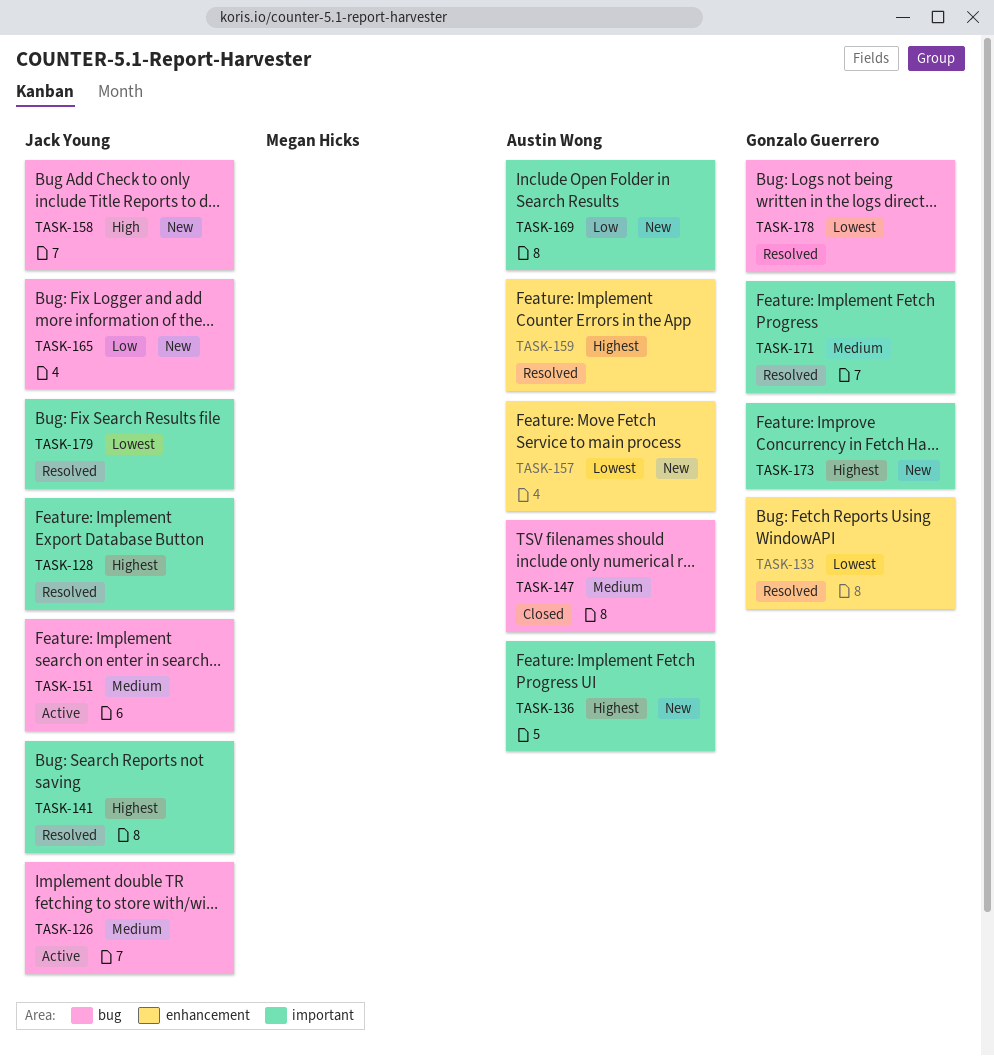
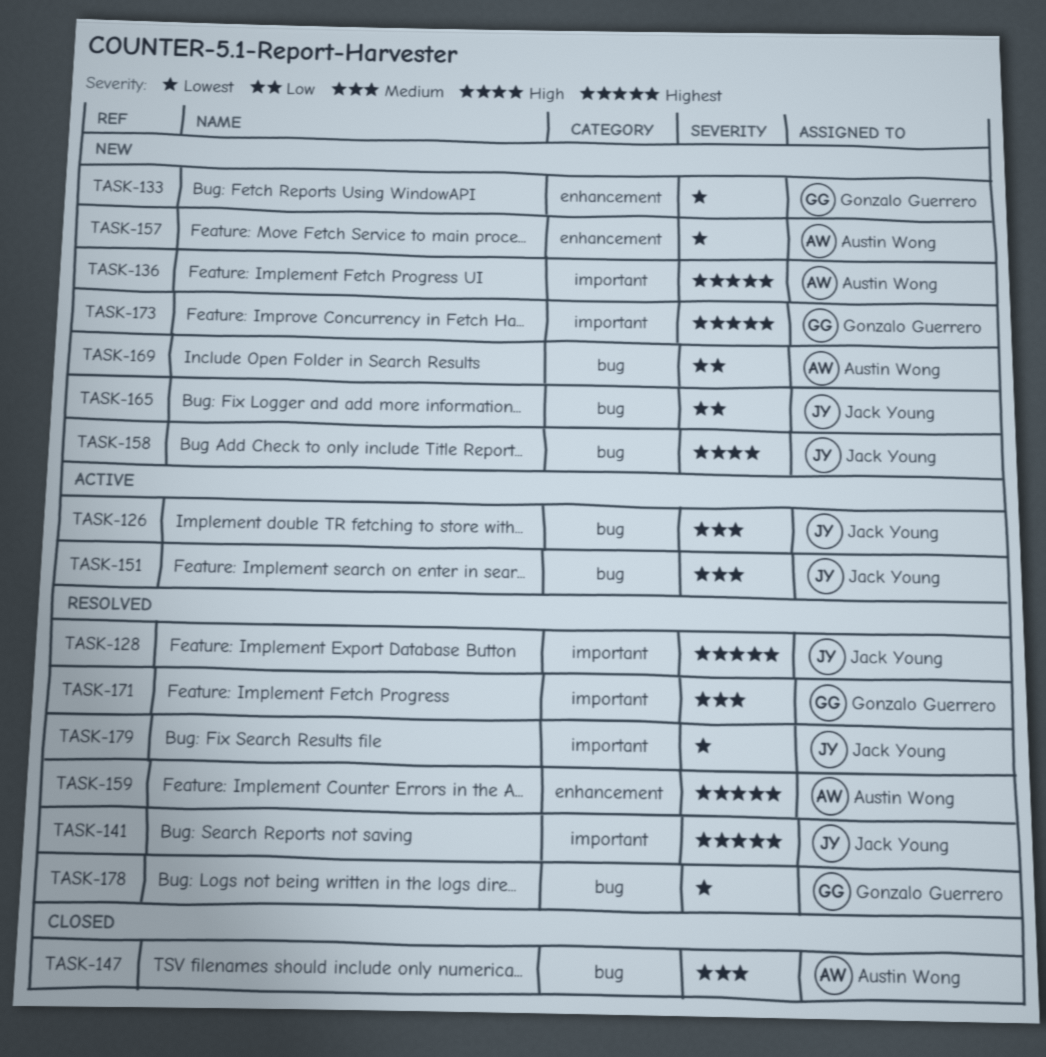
TASK-133, status: Resolved -> New
TASK-169, label: important -> bug

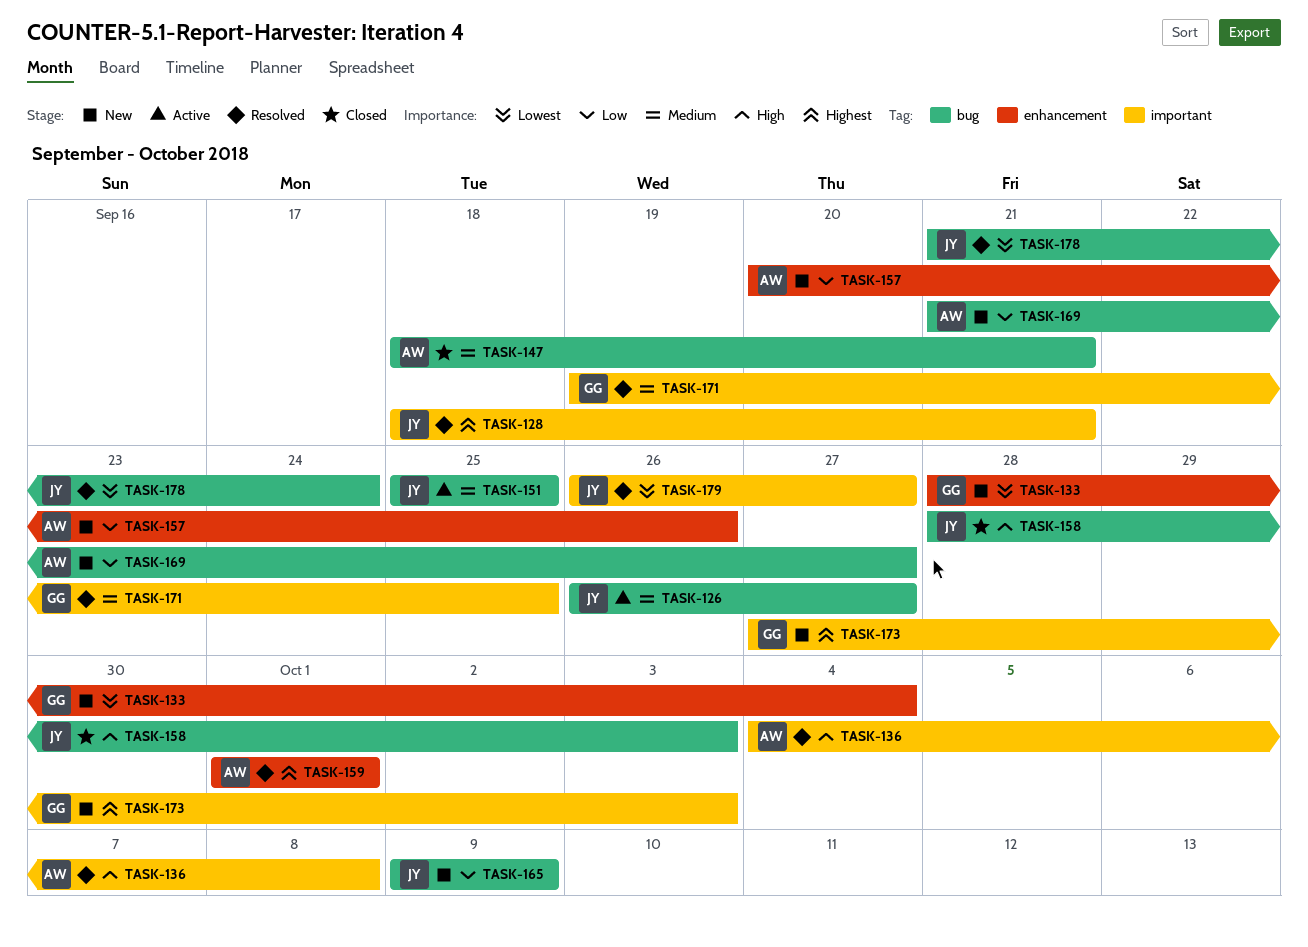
TASK-136, status: New -> Resolved
TASK-136, priority: Highest -> High
TASK-141: present -> none
TASK-157, priority: Lowest -> Low
TASK-158, status: New -> Closed
TASK-178, owner: Gonzalo Guerrero -> Jack Young

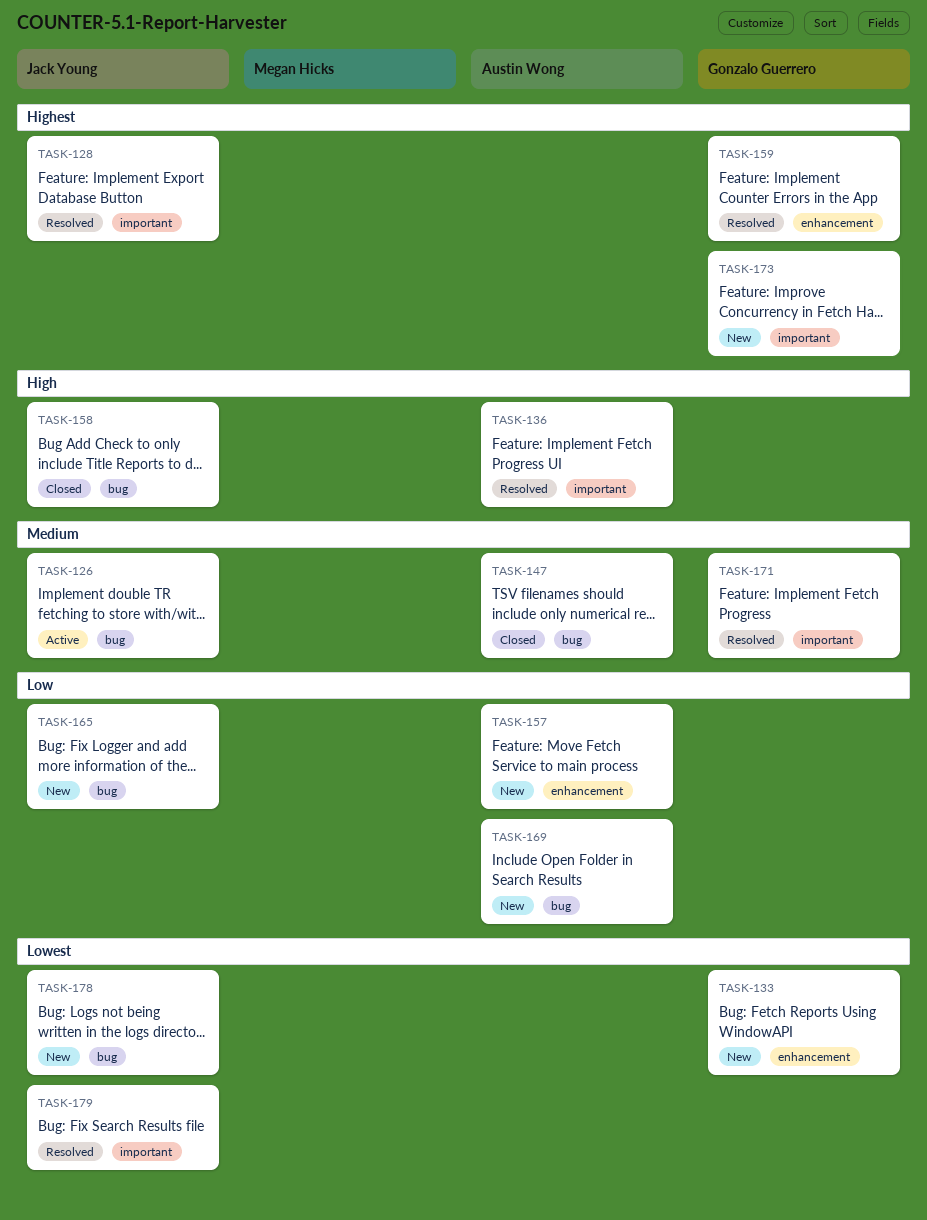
TASK-151: present -> none
TASK-159, owner: Austin Wong -> Gonzalo Guerrero
TASK-178, status: Resolved -> New

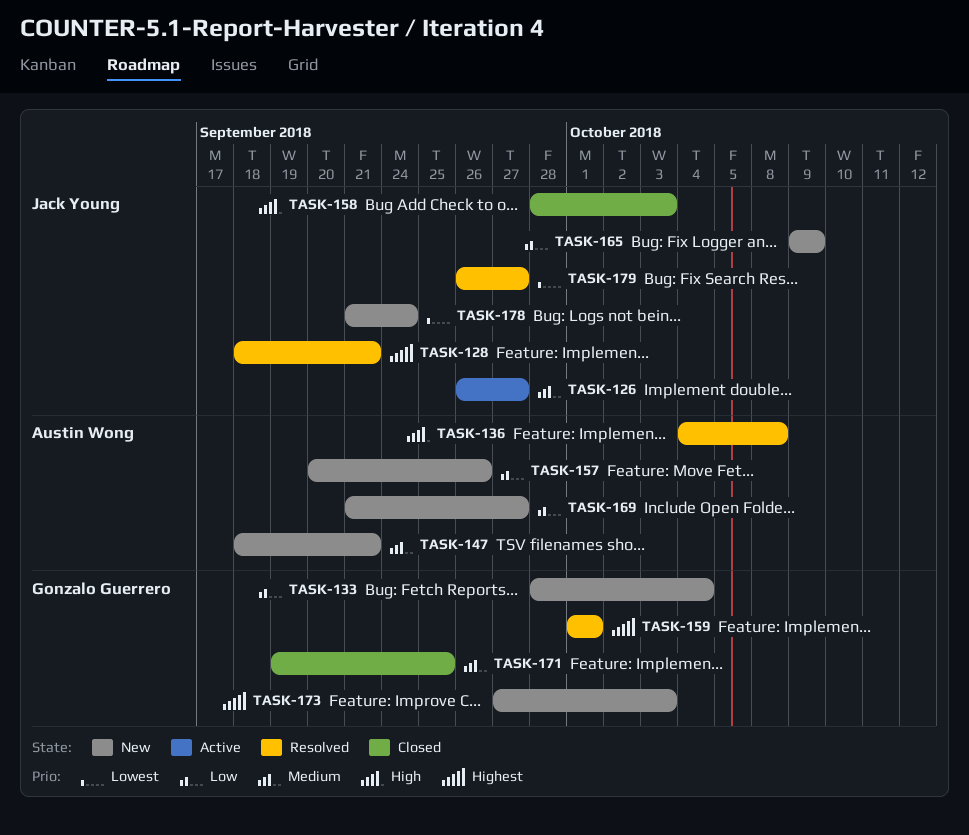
TASK-133, priority: Lowest -> Low
TASK-147, status: Closed -> New
TASK-171, status: Resolved -> Closed

